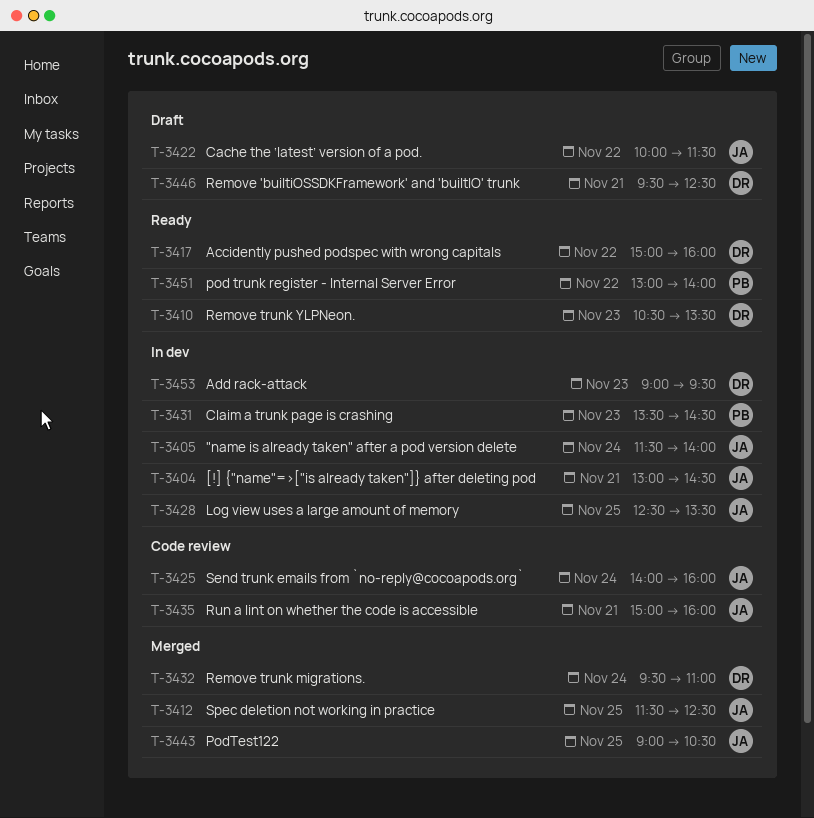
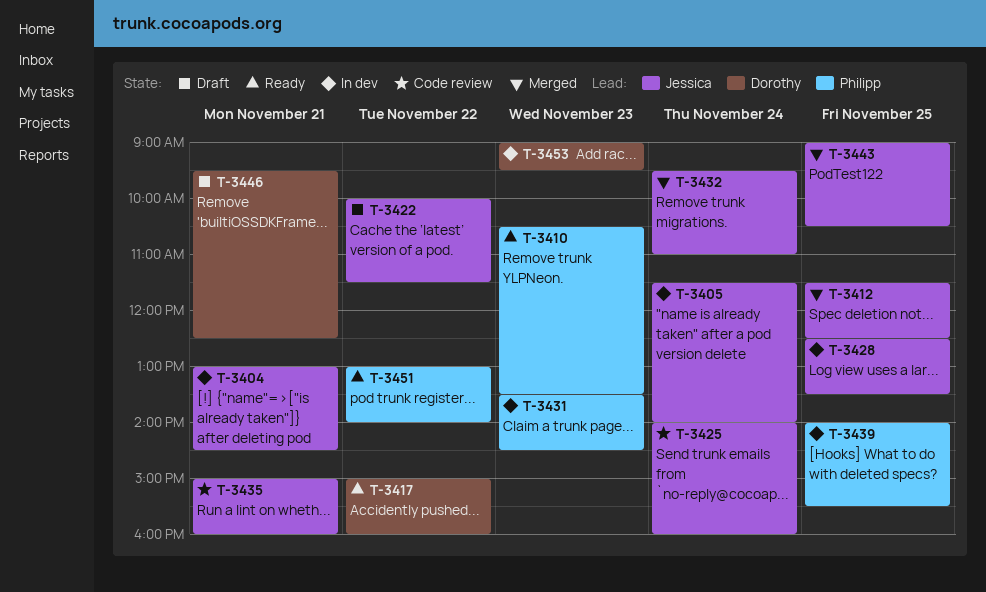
T-3410, owner: Dorothy -> Philipp
T-3432, owner: Dorothy -> Jessica
T-3439: none -> present

